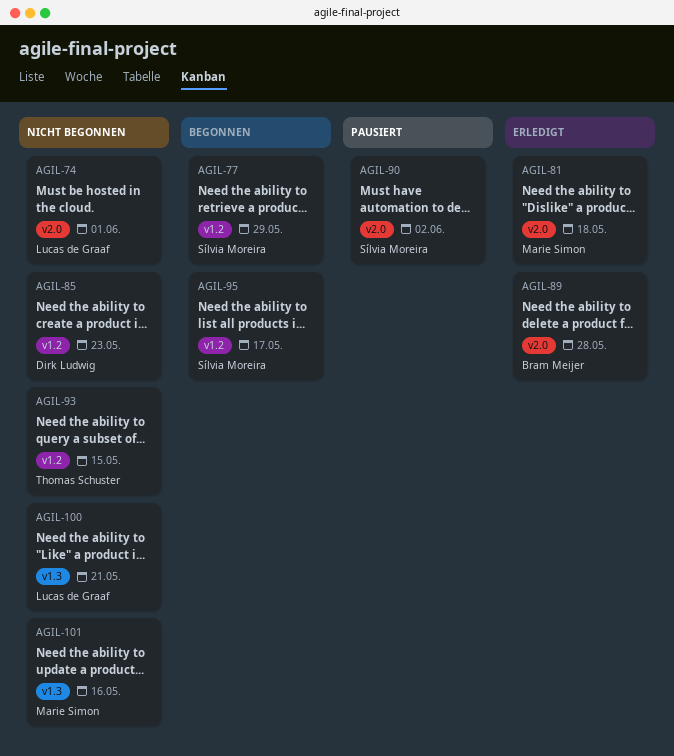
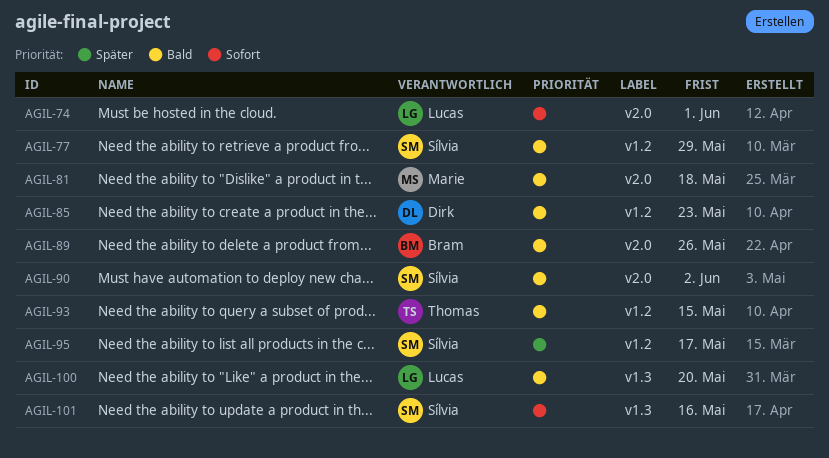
AGIL-89, due: May 28 -> May 26
AGIL-100, due: May 21 -> May 20
AGIL-101, owner: Marie Simon -> Sílvia Moreira

